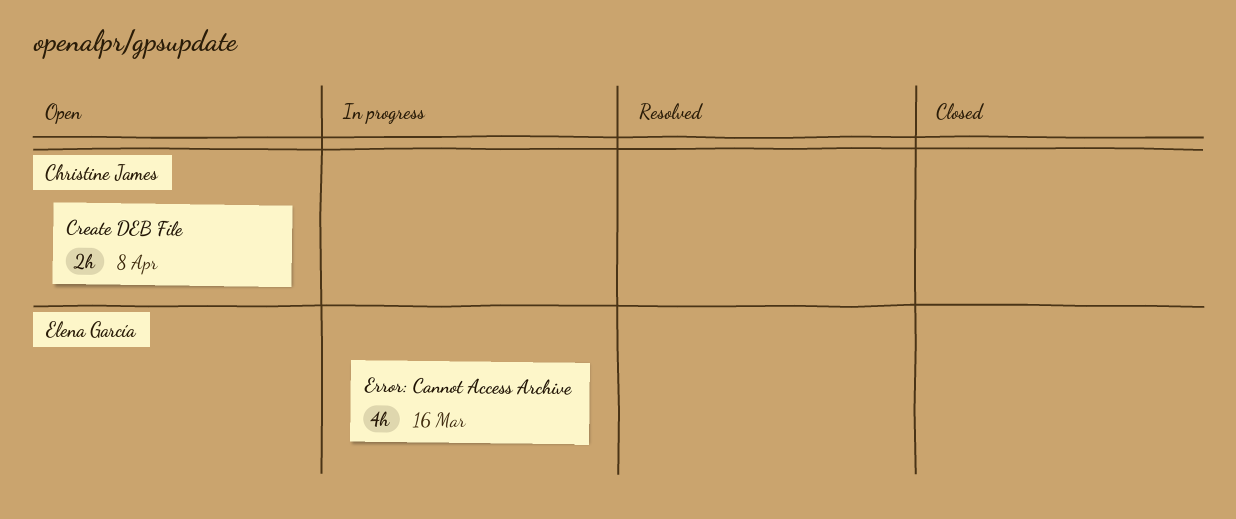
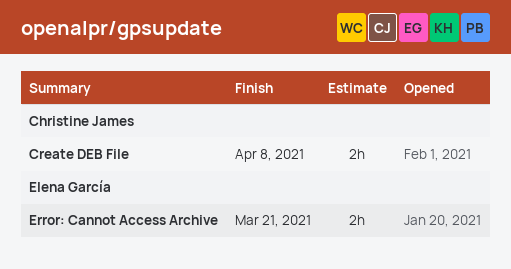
Error: Cannot Access Archive, estimate: 4h -> 2h
Error: Cannot Access Archive, due: Mar 16 -> Mar 21

